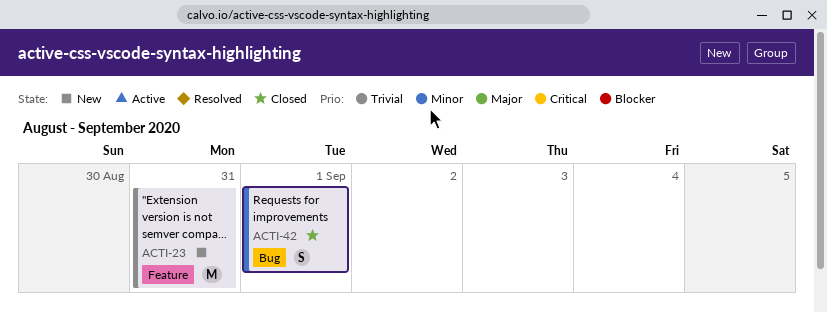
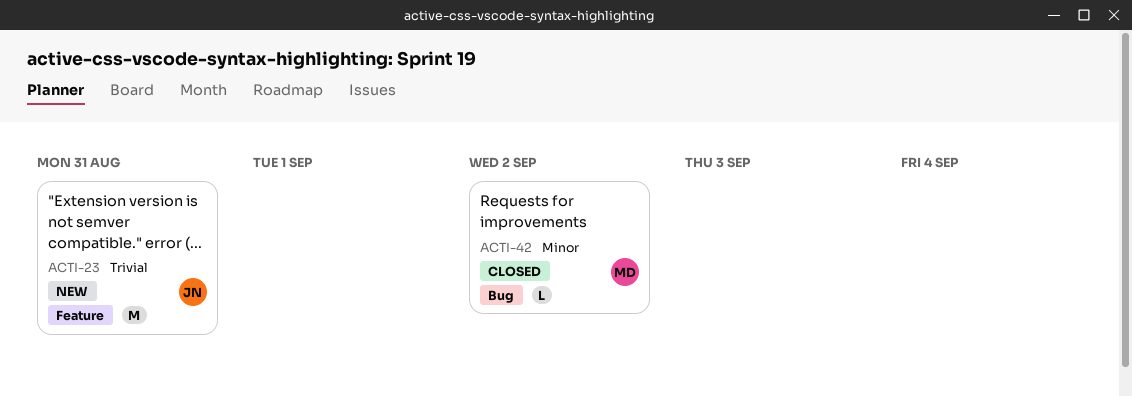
ACTI-42, estimate: S -> L
ACTI-42, due: Sep 1 -> Sep 2

